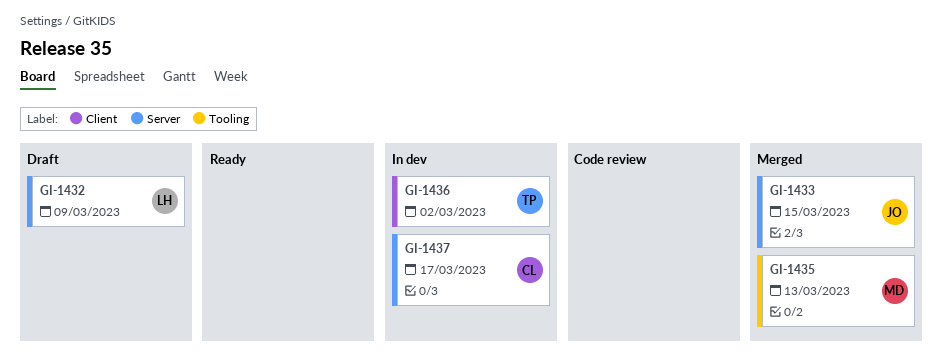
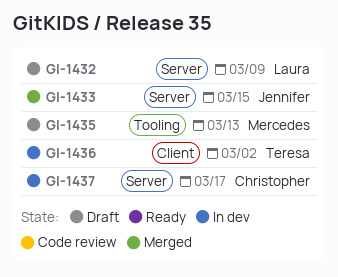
GI-1435, status: Merged -> Draft

